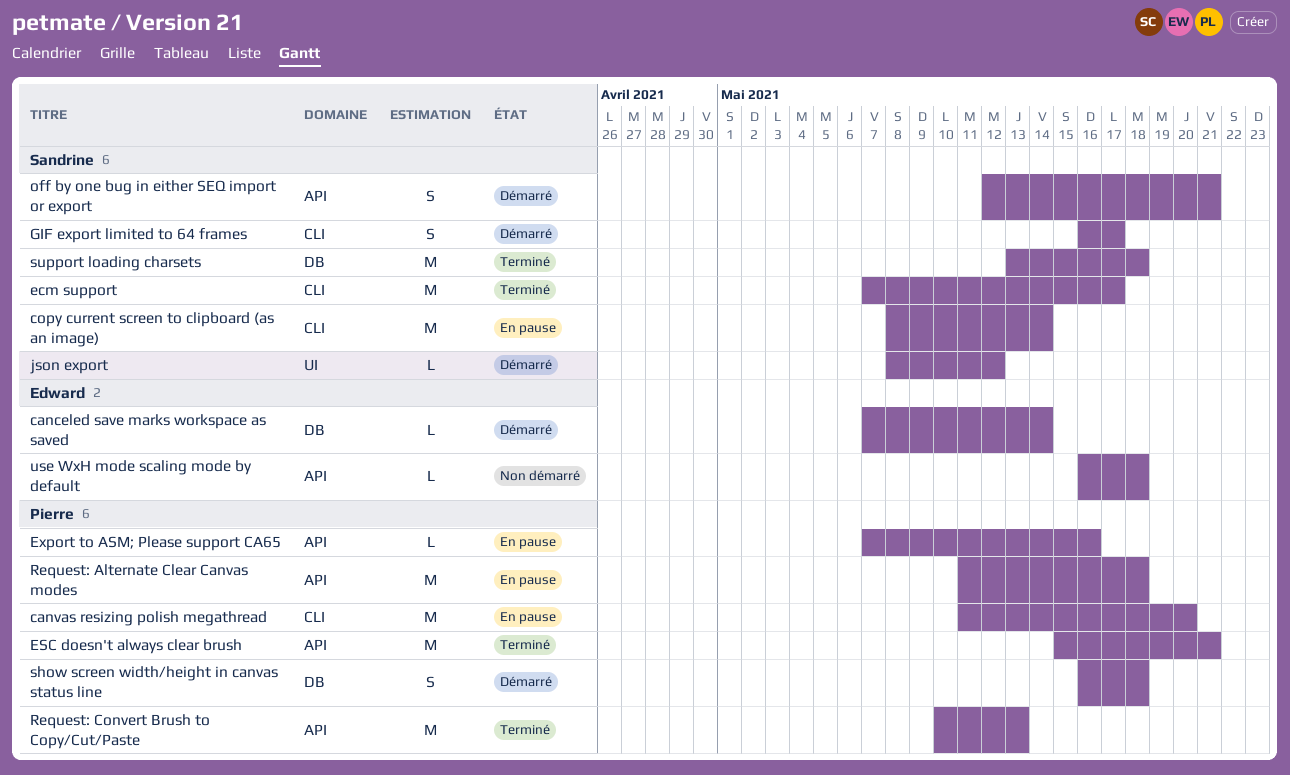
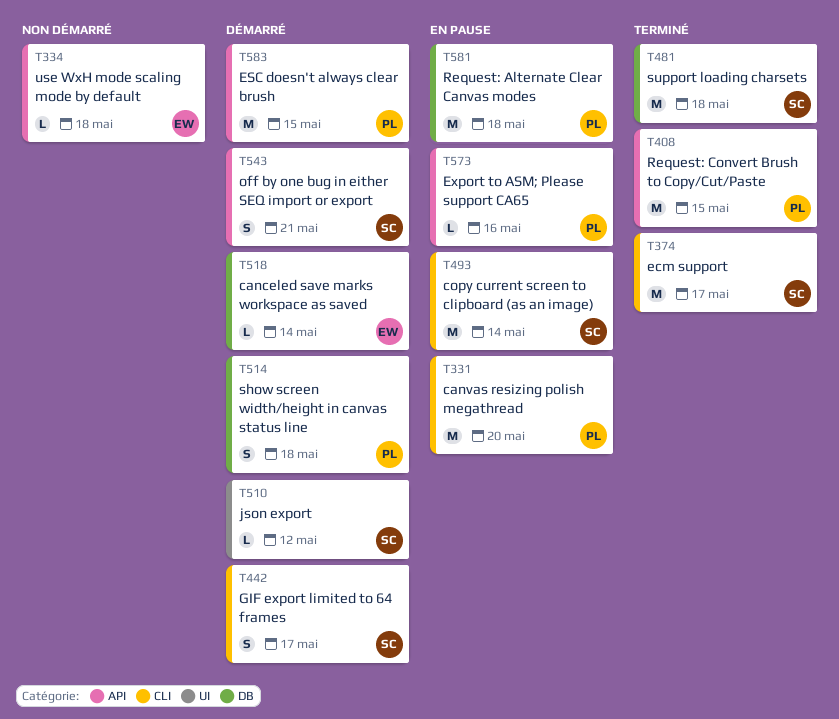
ESC doesn't always clear brush, status: Terminé -> Démarré
ESC doesn't always clear brush, due: May 21 -> May 15
Request: Alternate Clear Canvas modes, label: API -> DB
Request: Convert Brush to Copy/Cut/Paste, due: May 13 -> May 15

